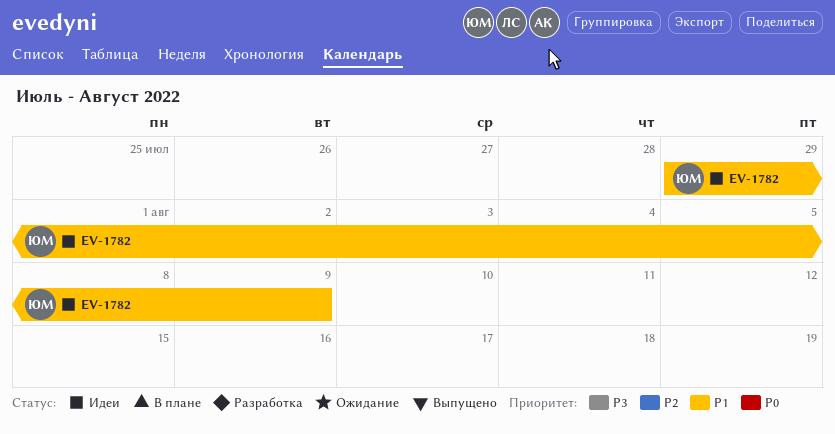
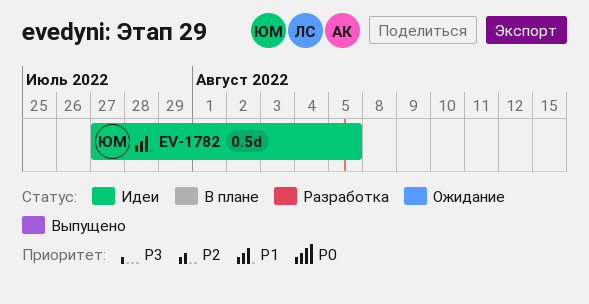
EV-1782, start: Jul 29 -> Jul 27
EV-1782, due: Aug 9 -> Aug 5

